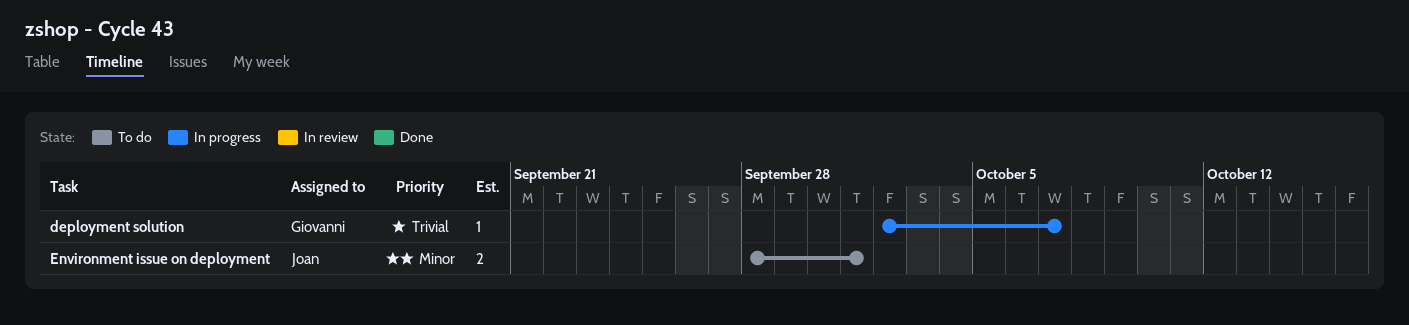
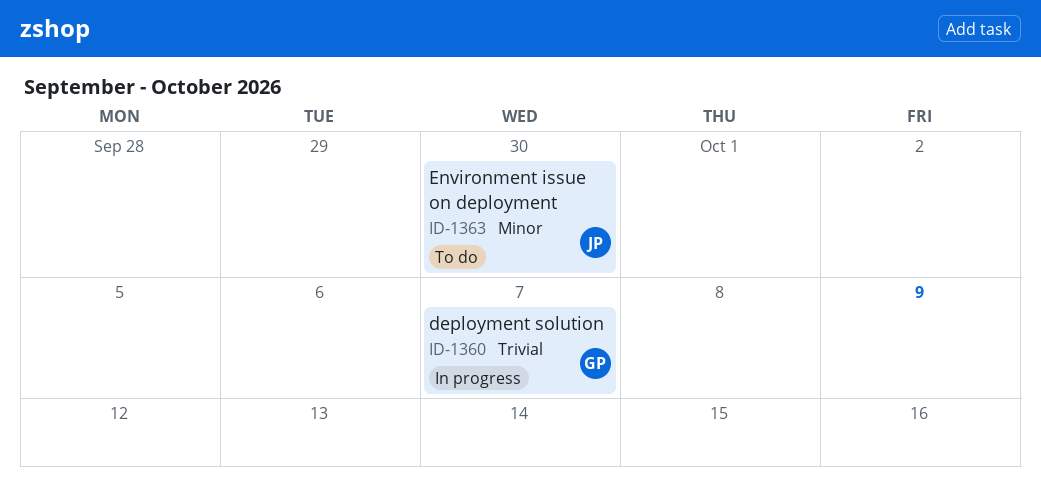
Environment issue on deployment, due: Oct 1 -> Sep 30

